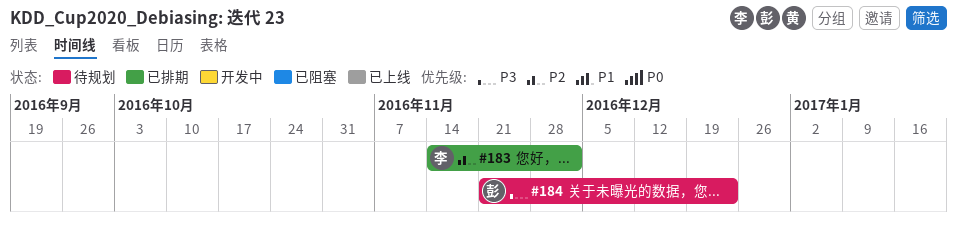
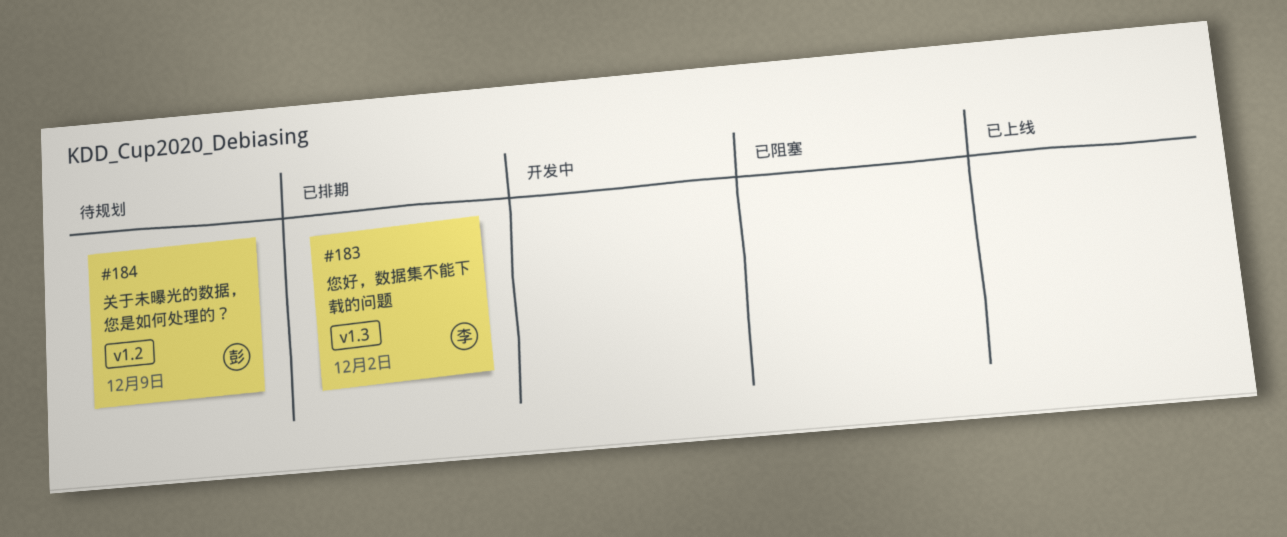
#184, due: Dec 23 -> Dec 9

